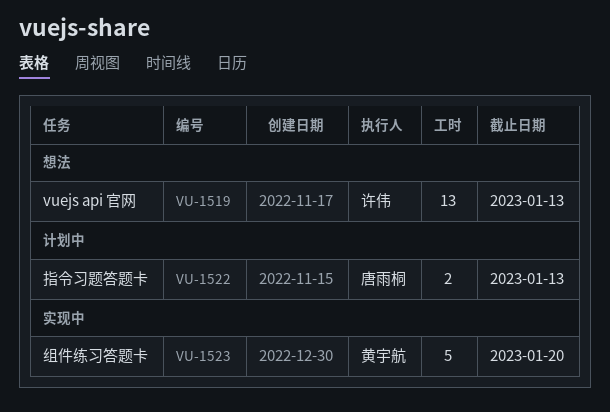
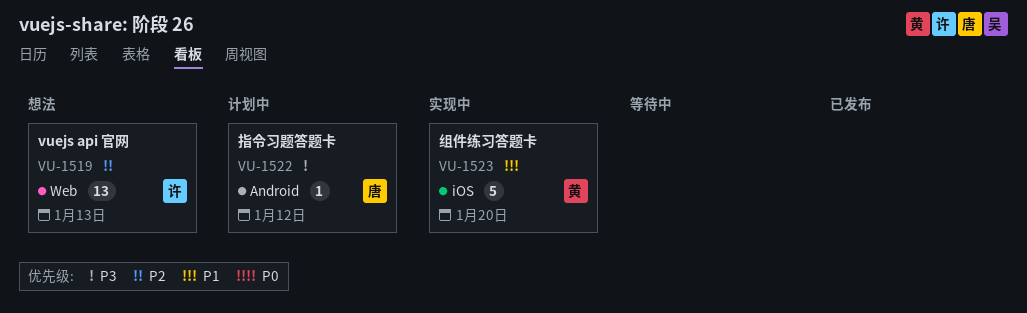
VU-1522, estimate: 2 -> 1
VU-1522, due: Jan 13 -> Jan 12

